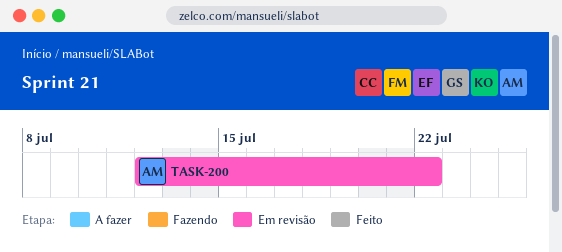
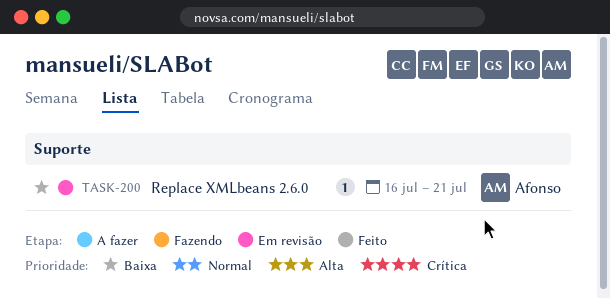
TASK-200, start: Jul 12 -> Jul 16
TASK-200, due: Jul 22 -> Jul 21

